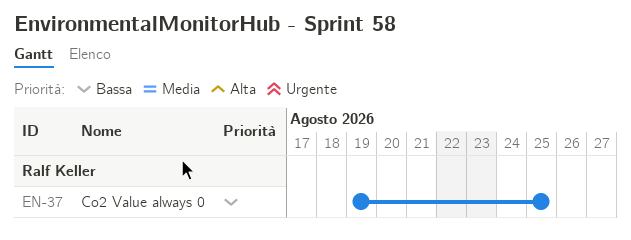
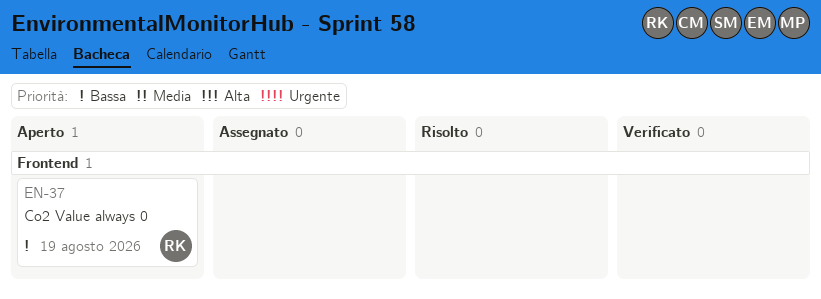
EN-37, due: Aug 25 -> Aug 19

